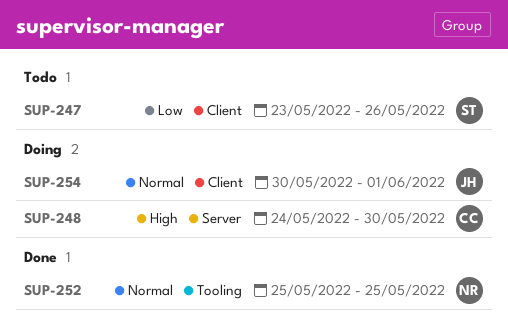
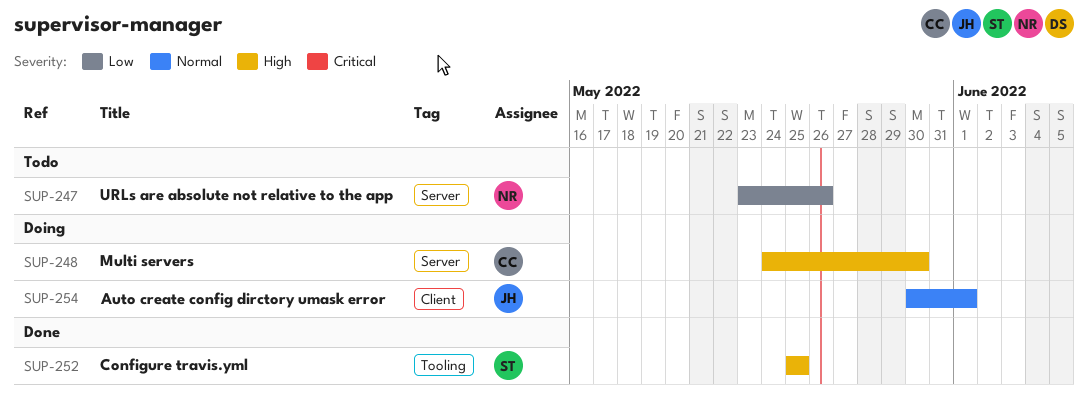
SUP-247, owner: ST -> NR
SUP-247, label: Client -> Server
SUP-252, owner: NR -> ST
SUP-252, priority: Normal -> High

